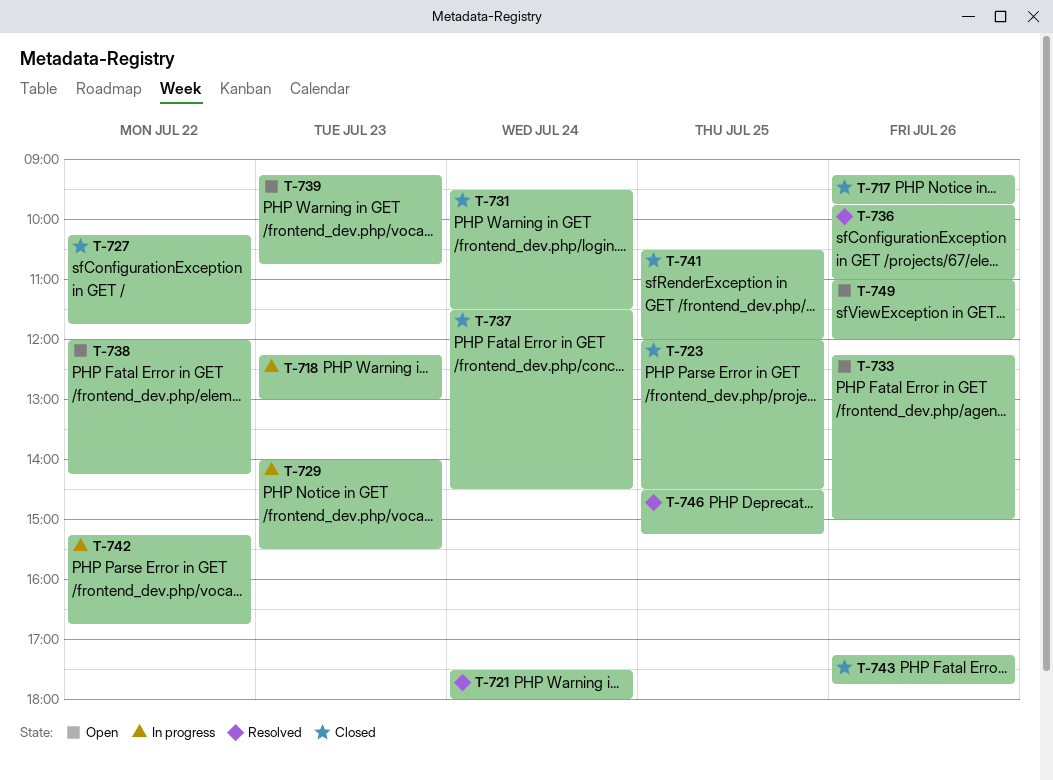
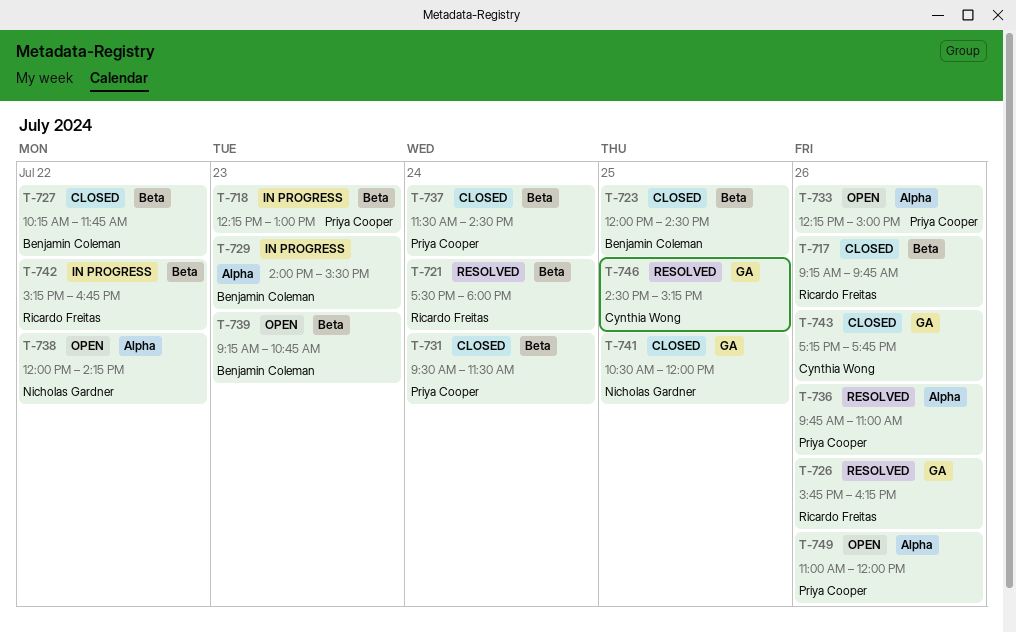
T-726: none -> present

